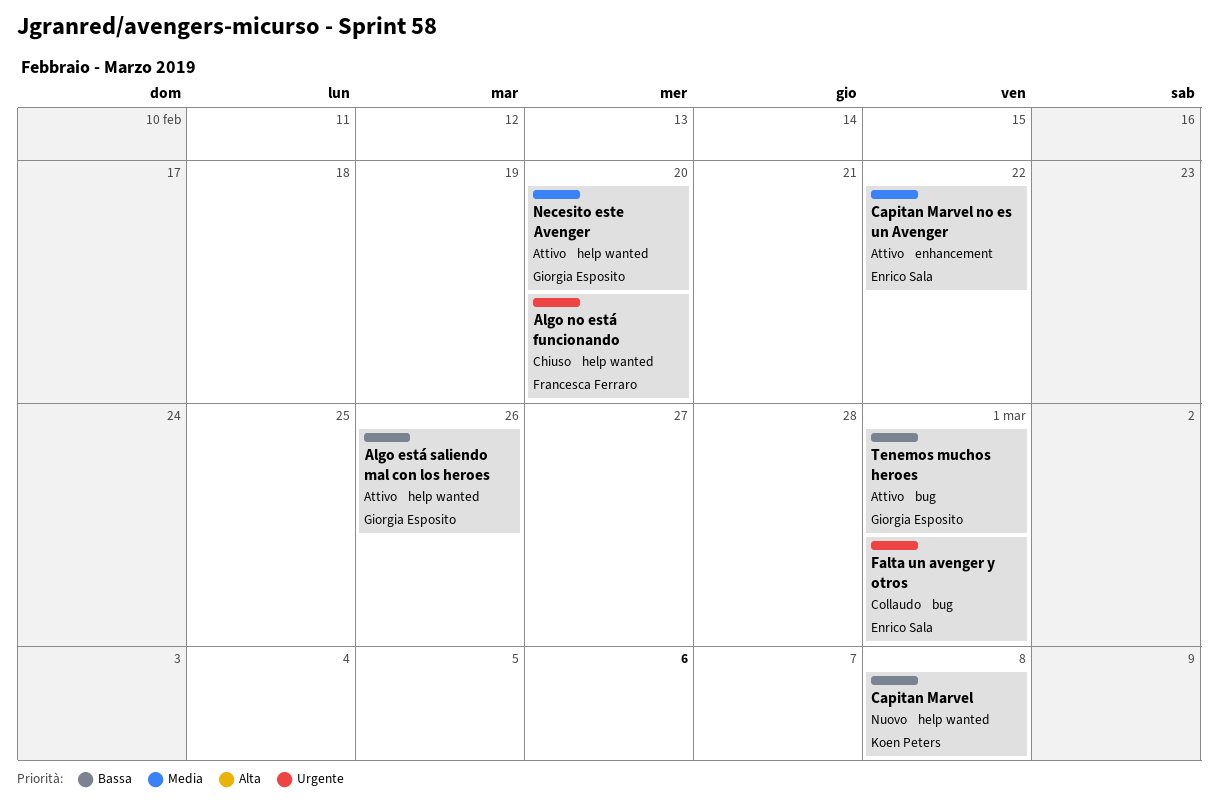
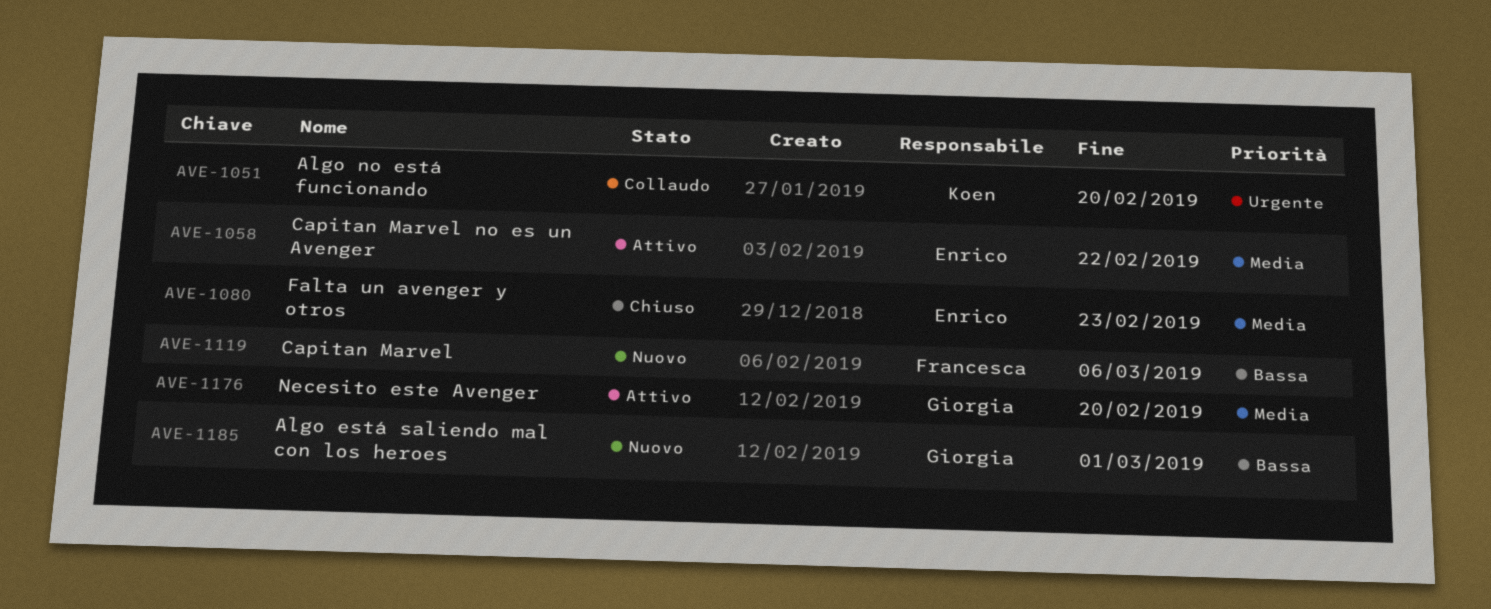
Algo está saliendo mal con los heroes, status: Attivo -> Nuovo
Algo está saliendo mal con los heroes, due: Feb 26 -> Mar 1
Algo no está funcionando, status: Chiuso -> Collaudo
Algo no está funcionando, owner: Francesca Ferraro -> Koen Peters
Capitan Marvel, owner: Koen Peters -> Francesca Ferraro
Capitan Marvel, due: Mar 8 -> Mar 6
Falta un avenger y otros, status: Collaudo -> Chiuso
Falta un avenger y otros, priority: Urgente -> Media
Falta un avenger y otros, due: Mar 1 -> Feb 23
Tenemos muchos heroes: present -> none

